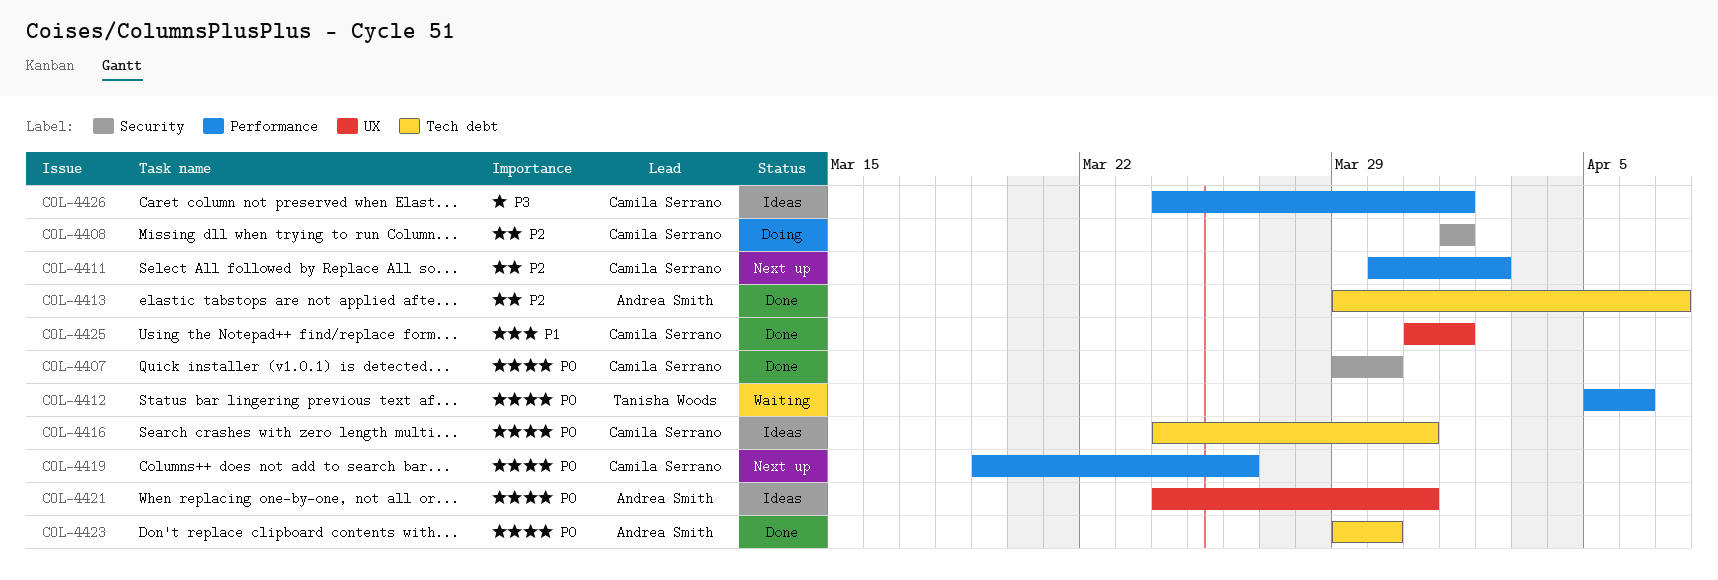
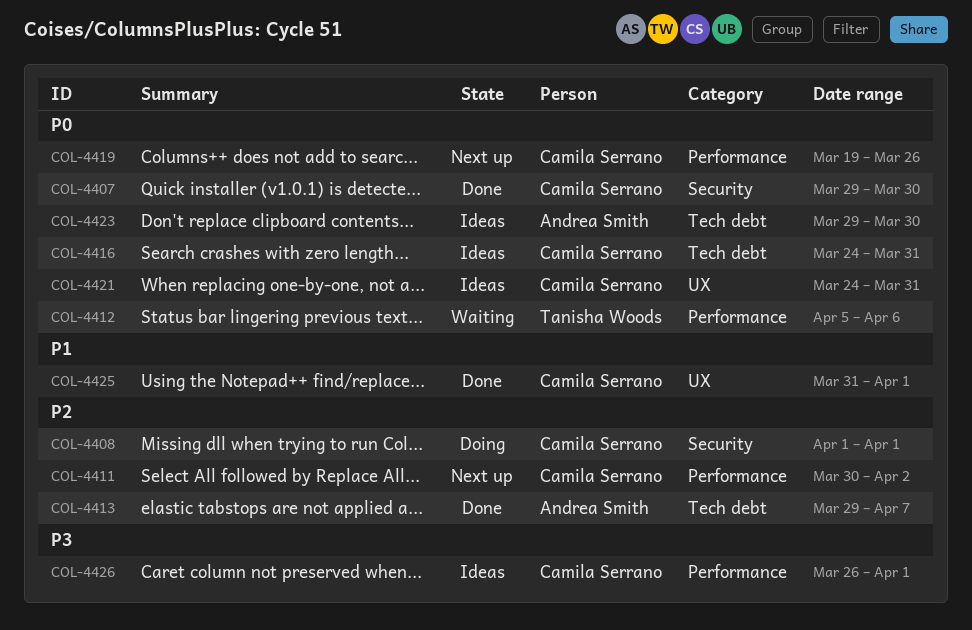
COL-4421, owner: Andrea Smith -> Camila Serrano
COL-4423, status: Done -> Ideas
COL-4426, start: Mar 24 -> Mar 26

